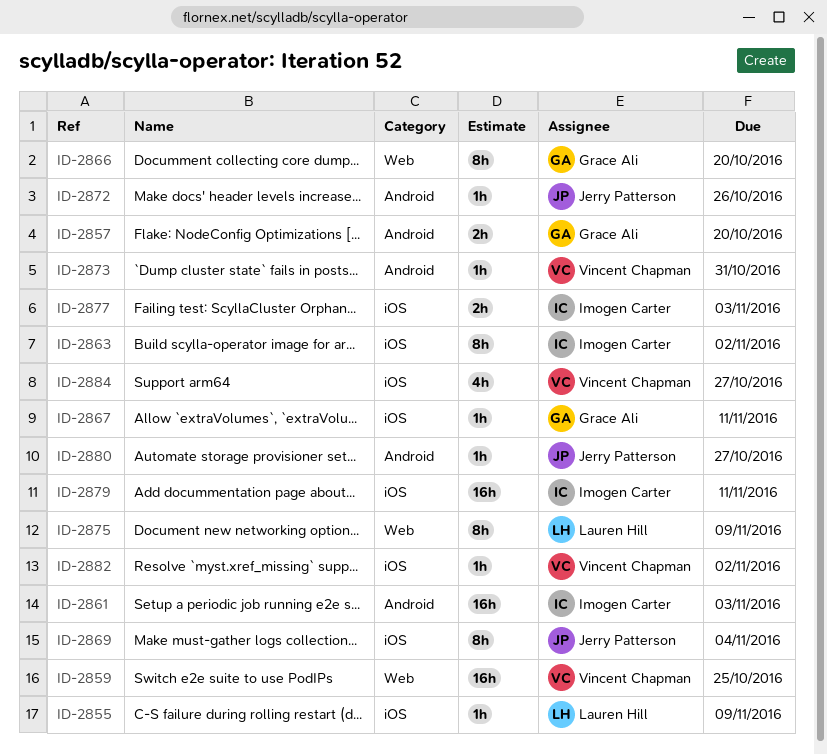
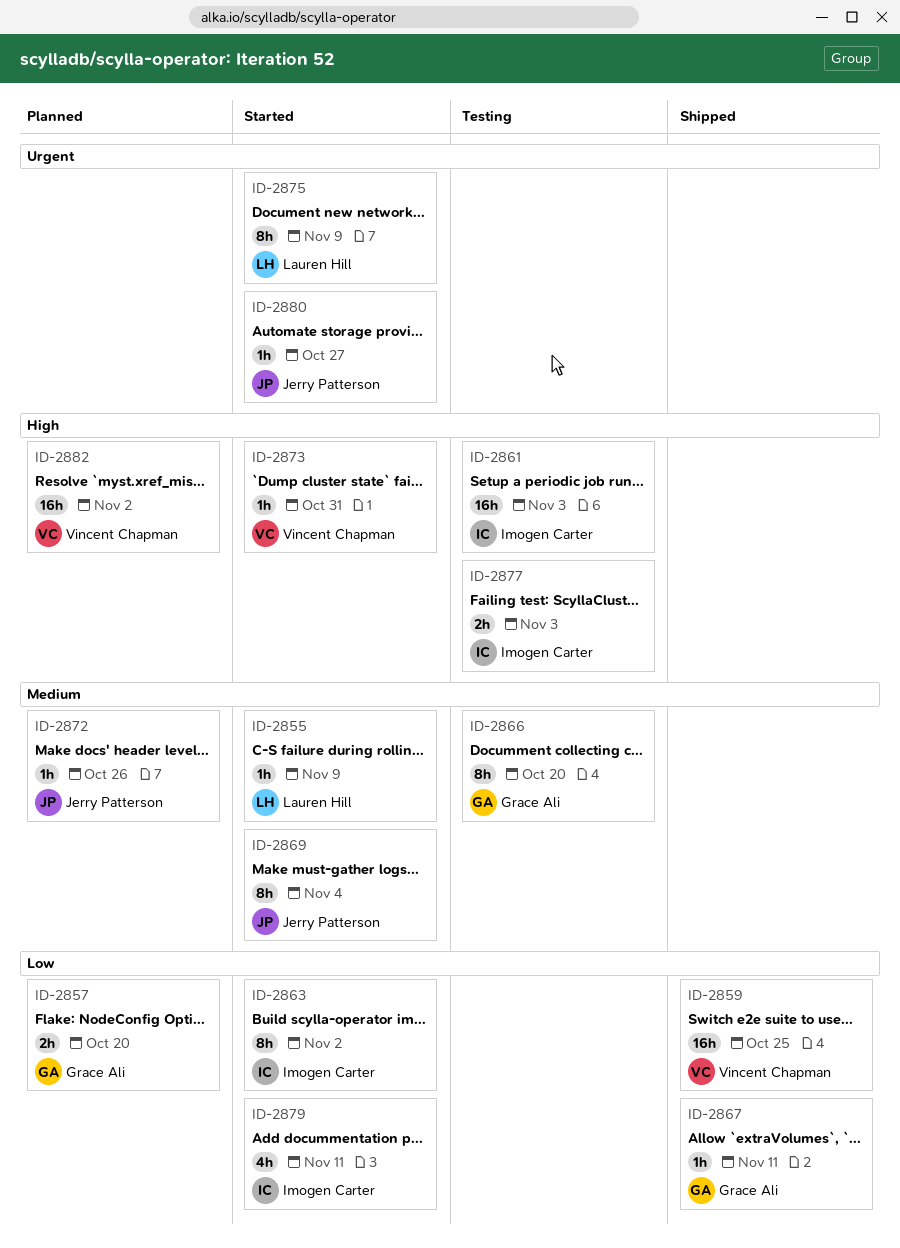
ID-2879, estimate: 16h -> 4h
ID-2882, estimate: 1h -> 16h
ID-2884: present -> none

